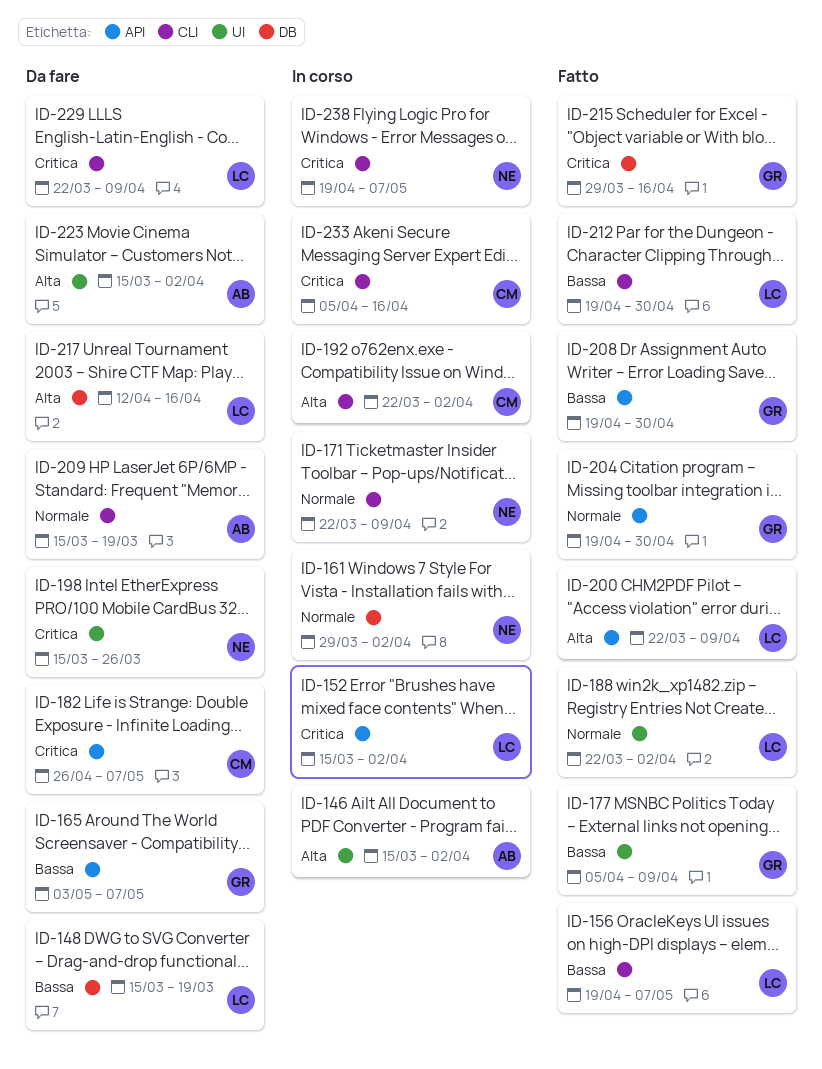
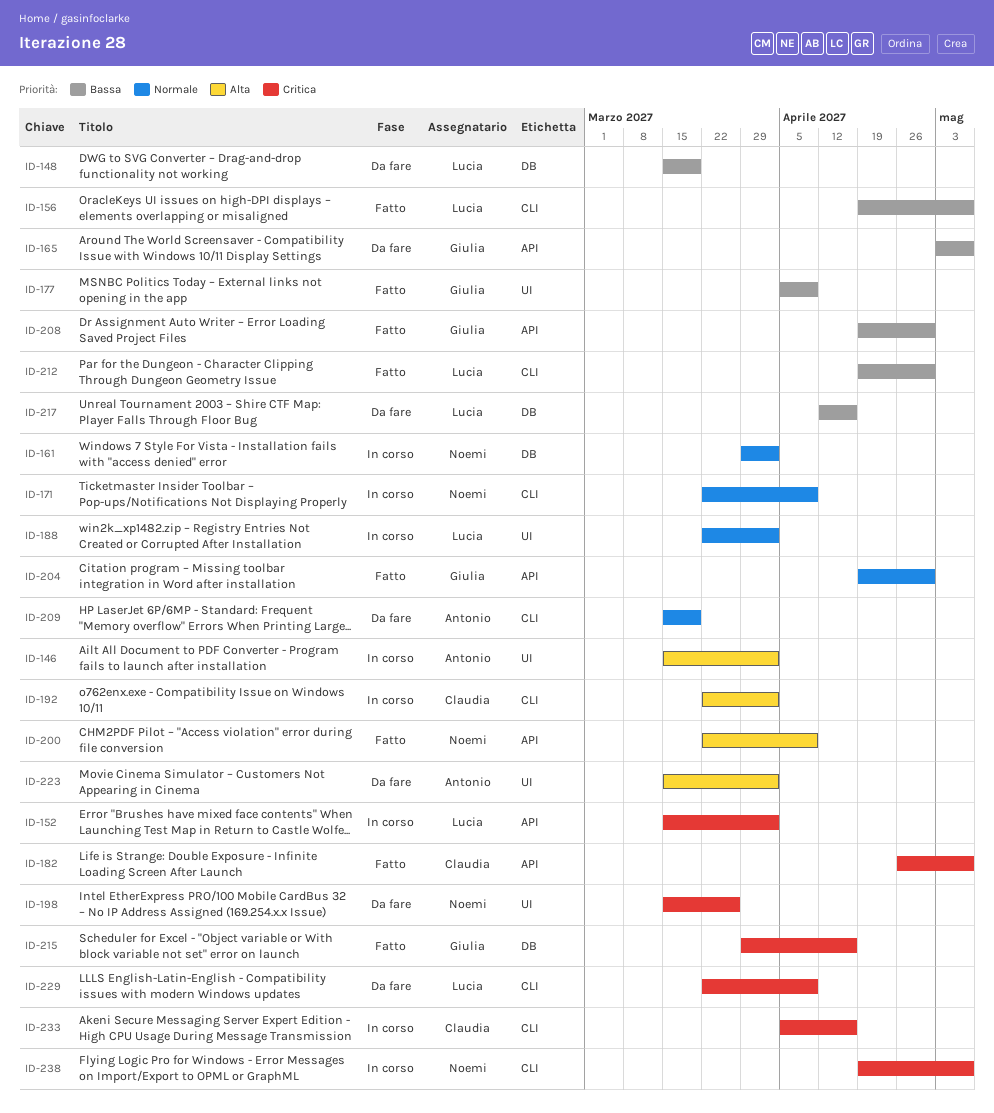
ID-182, status: Da fare -> Fatto
ID-188, status: Fatto -> In corso
ID-200, owner: Lucia -> Noemi
ID-217, priority: Alta -> Bassa

